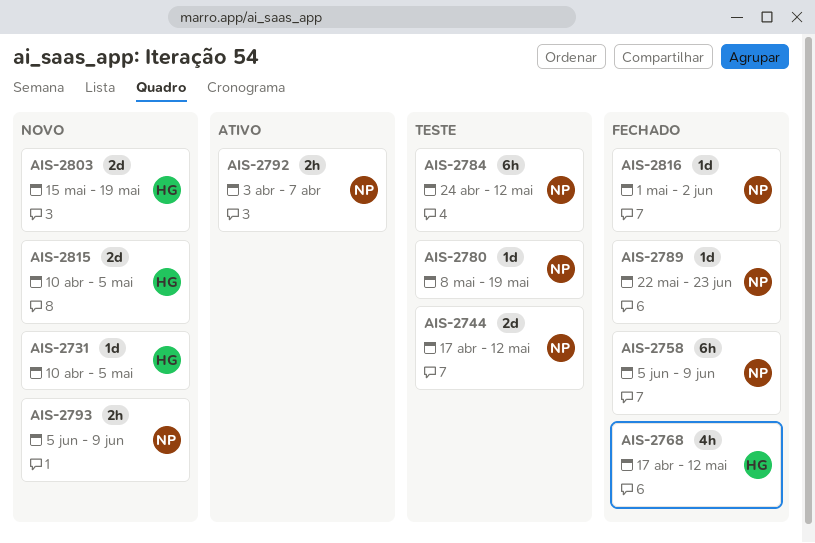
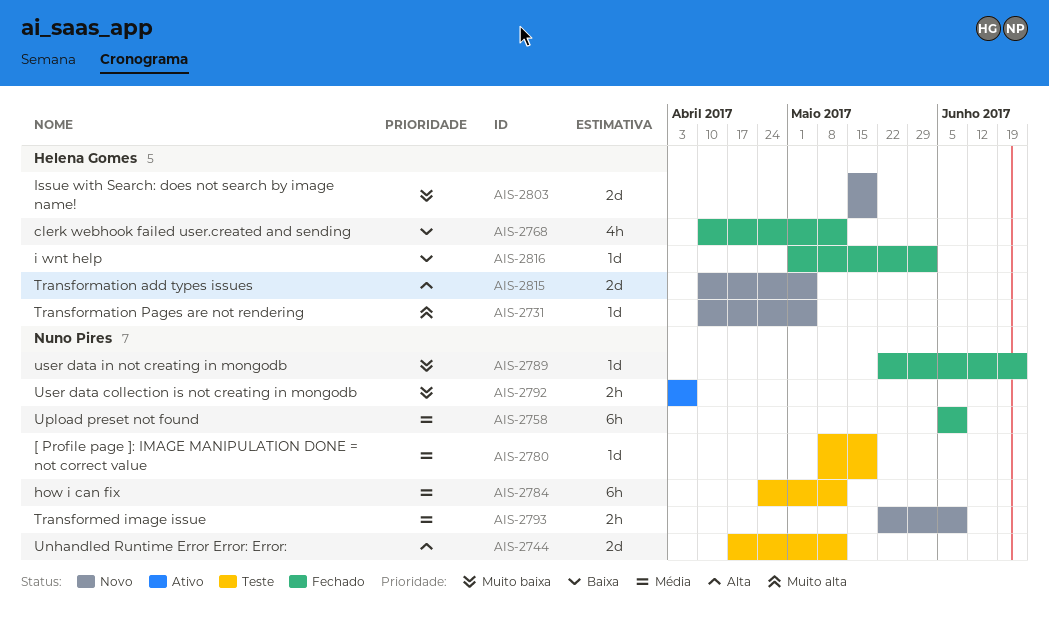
AIS-2768, start: Apr 17 -> Apr 10
AIS-2793, start: Jun 5 -> May 22
AIS-2816, owner: Nuno Pires -> Helena Gomes

